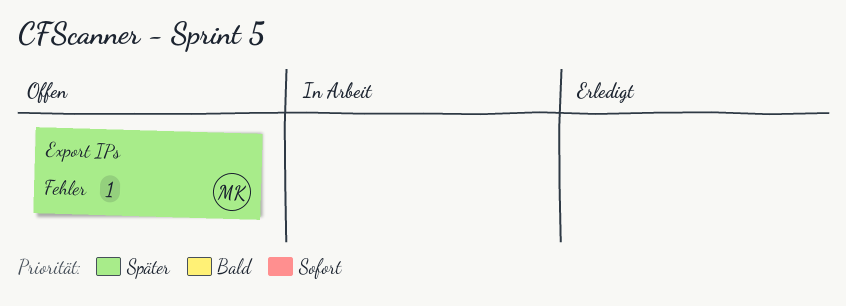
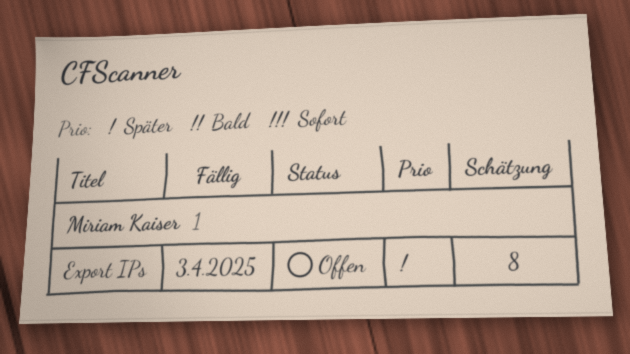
Export IPs, estimate: 1 -> 8

